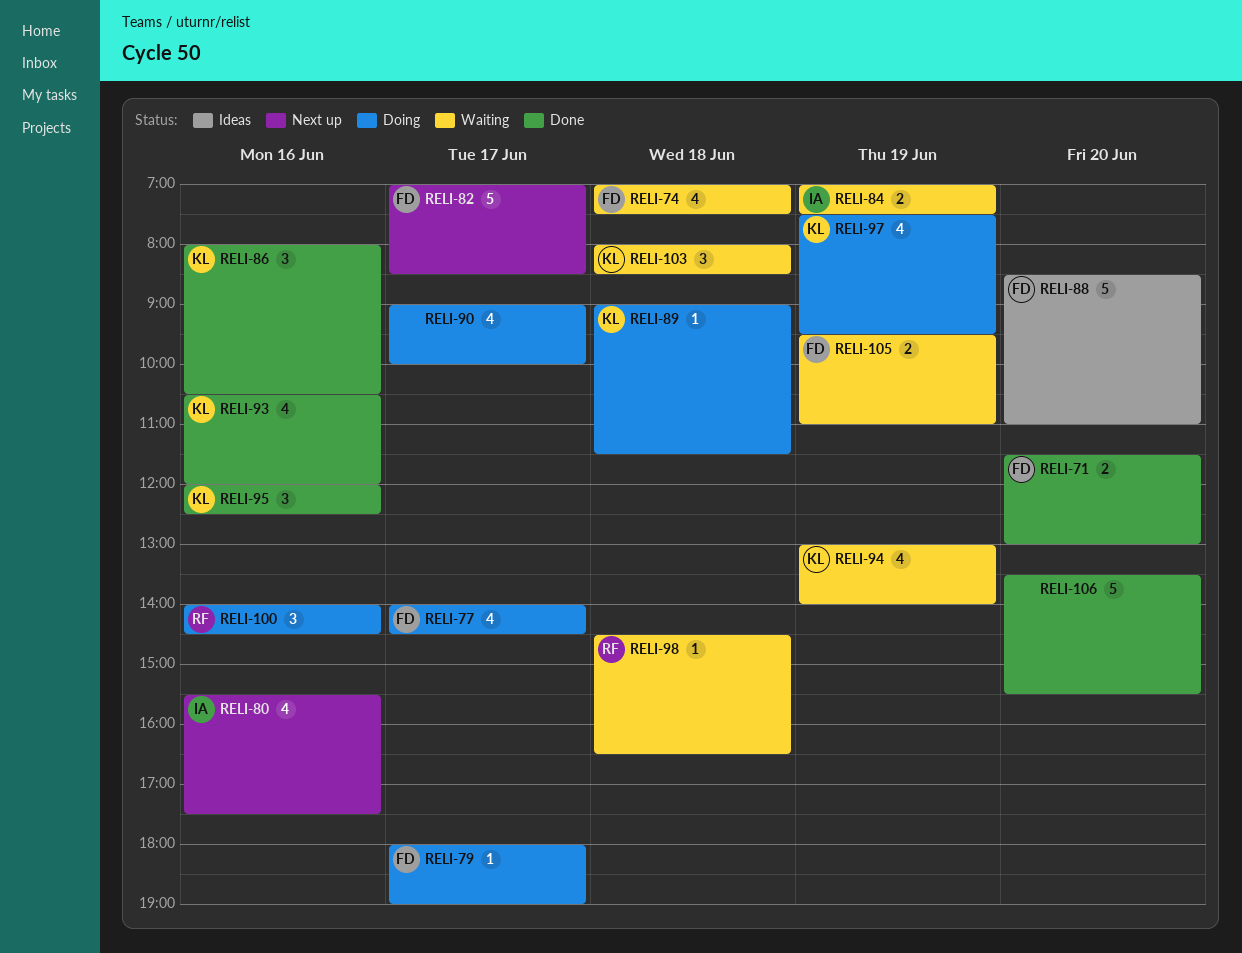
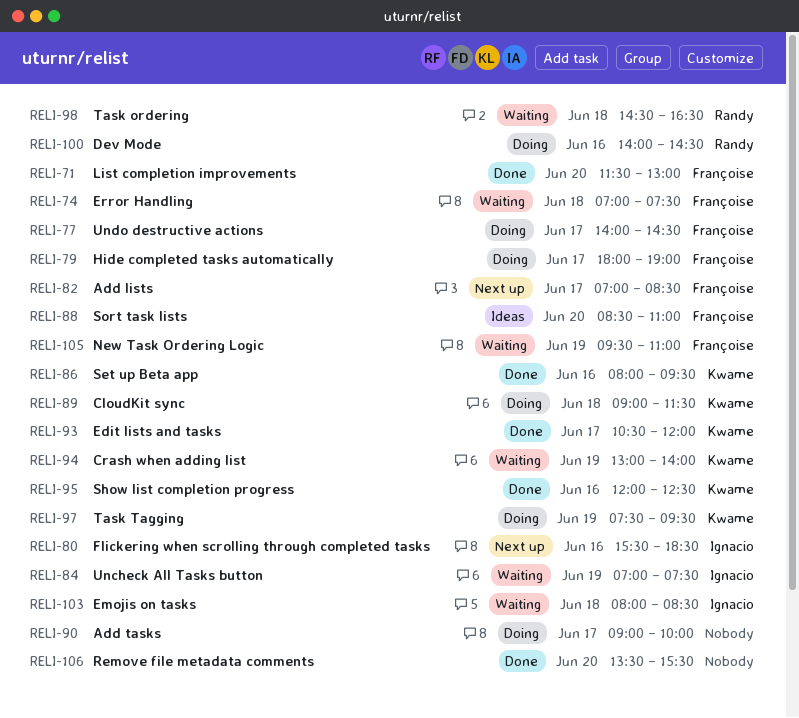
RELI-80, ends: 17:30 -> 18:30
RELI-86, ends: 10:30 -> 09:30
RELI-93, day: Jun 16 -> Jun 17
RELI-103, owner: Kwame -> Ignacio

